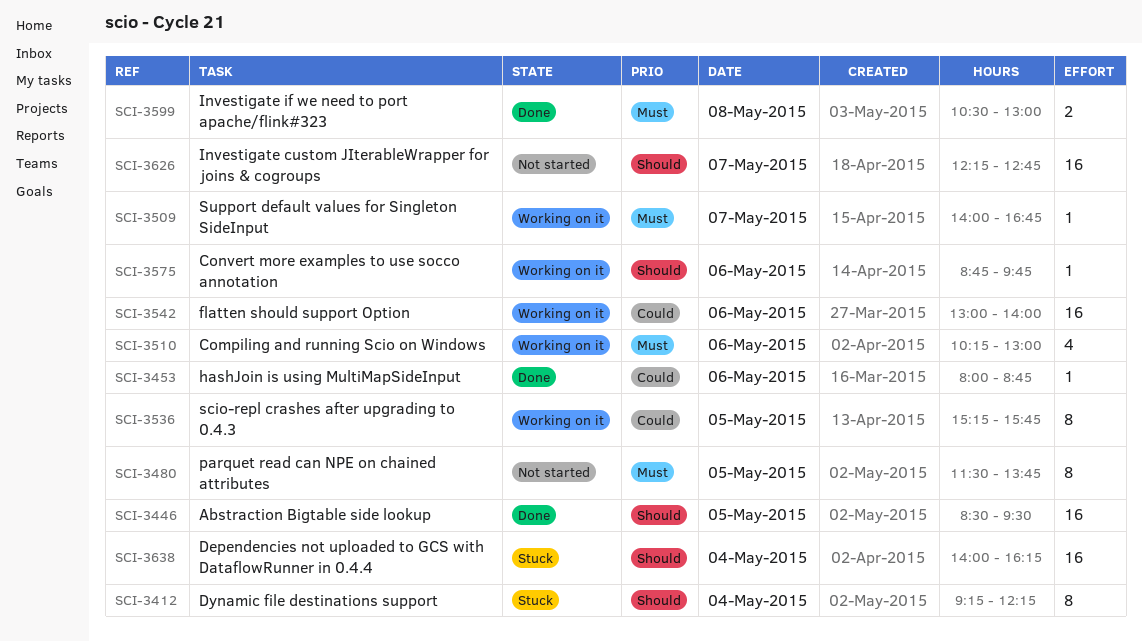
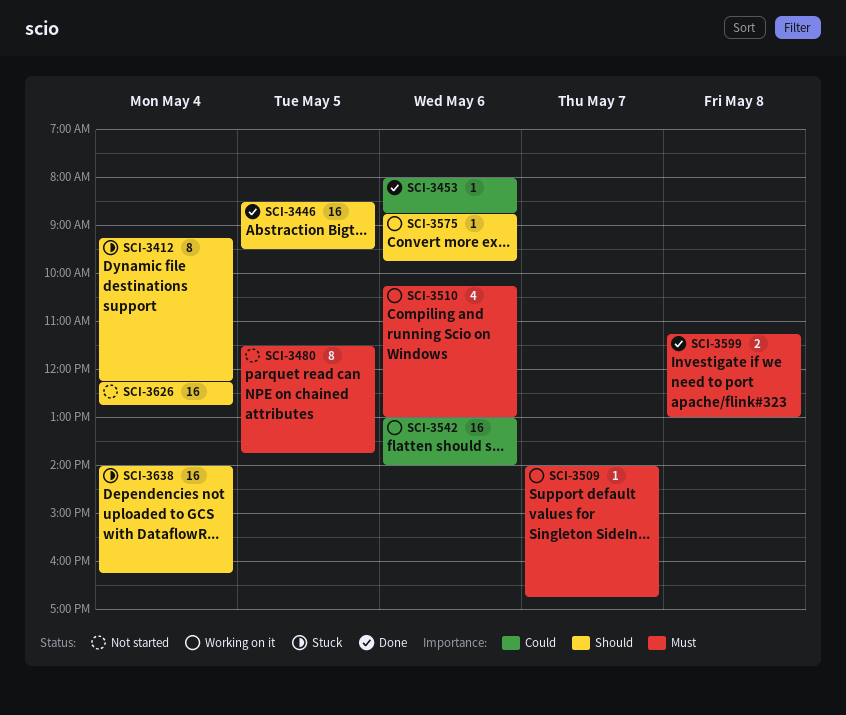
SCI-3536: present -> none
SCI-3599, begins: 10:30 -> 11:15
SCI-3626, day: May 7 -> May 4

